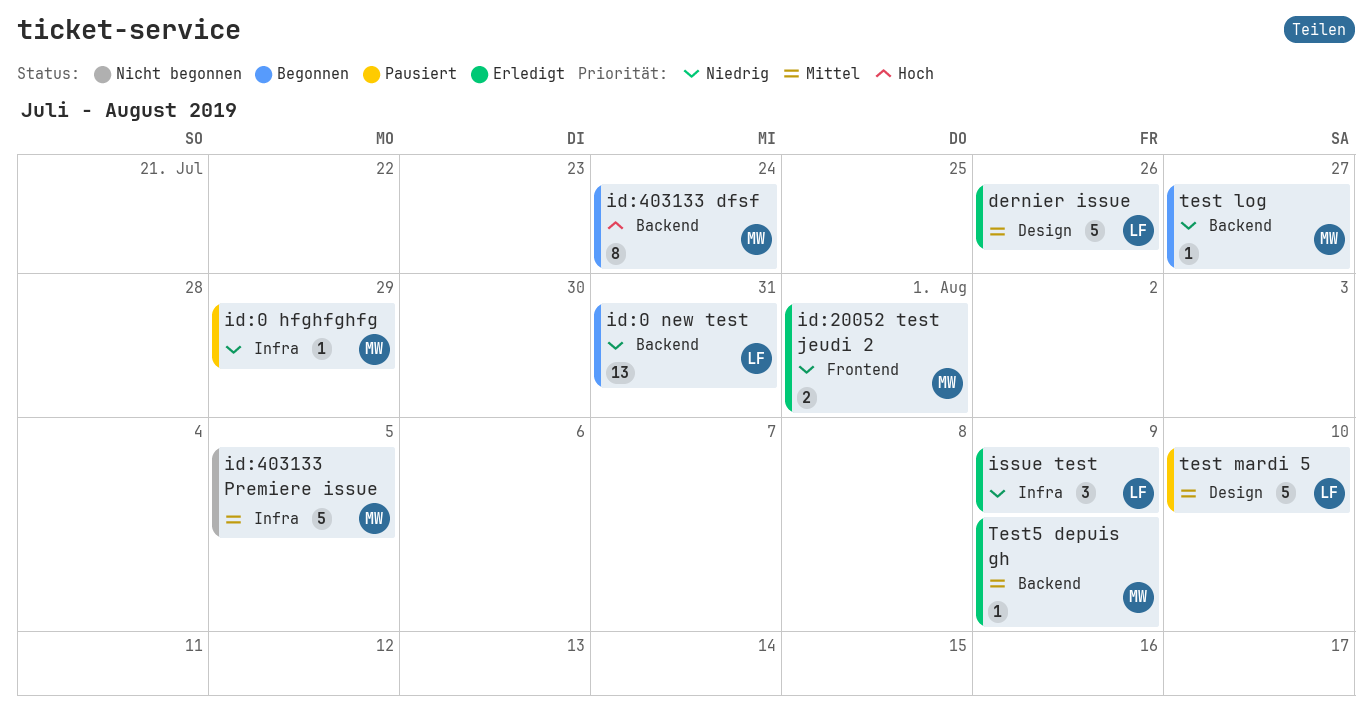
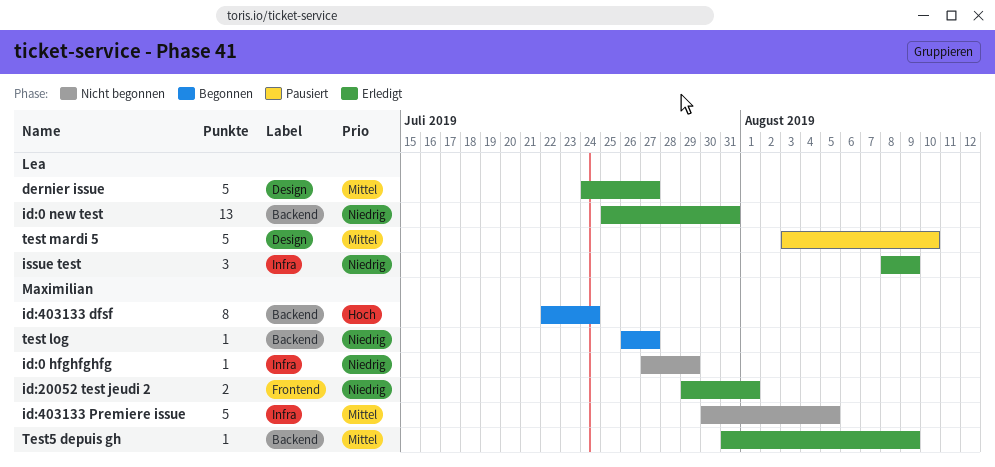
dernier issue, due: Jul 26 -> Jul 27
id:0 hfghfghfg, status: Pausiert -> Nicht begonnen
id:0 new test, status: Begonnen -> Erledigt

